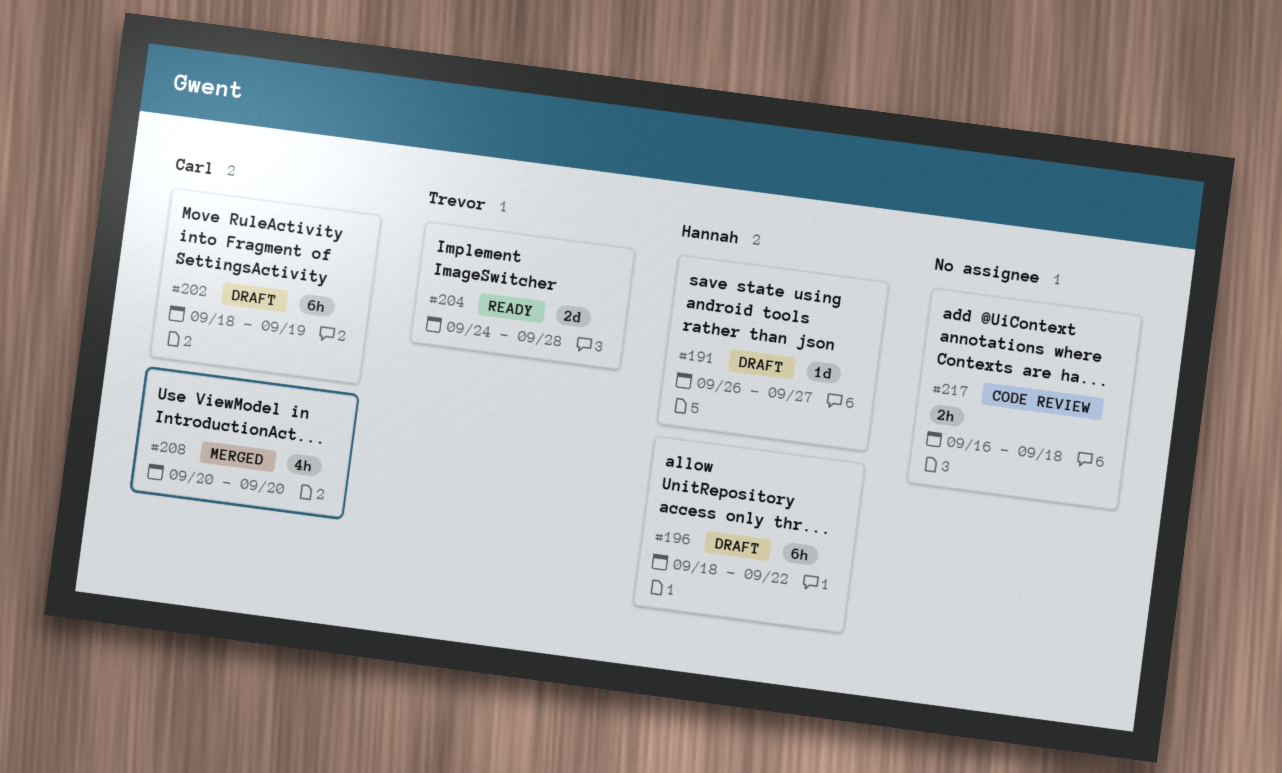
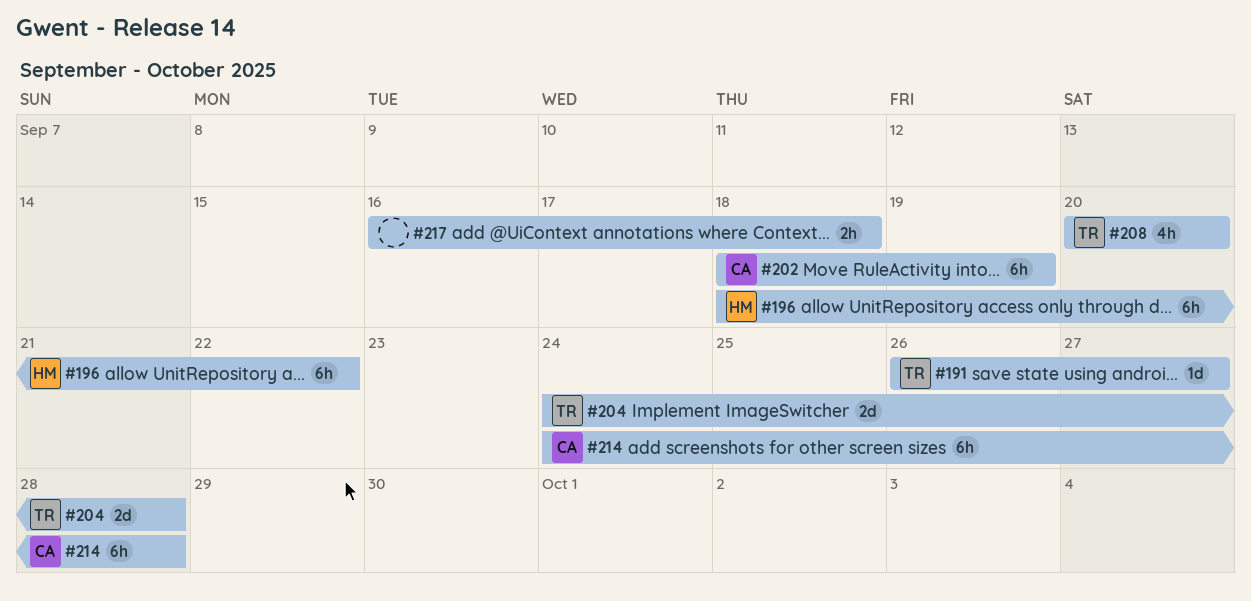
#191, owner: Hannah -> Trevor
#208, owner: Carl -> Trevor
#214: none -> present

